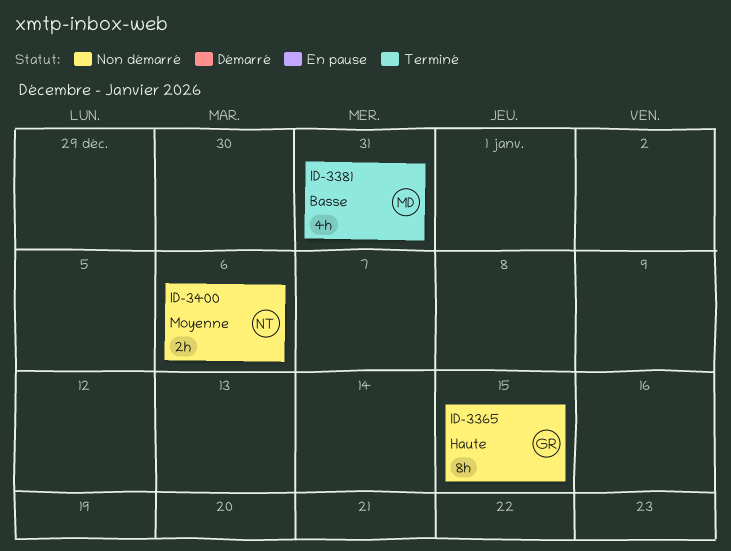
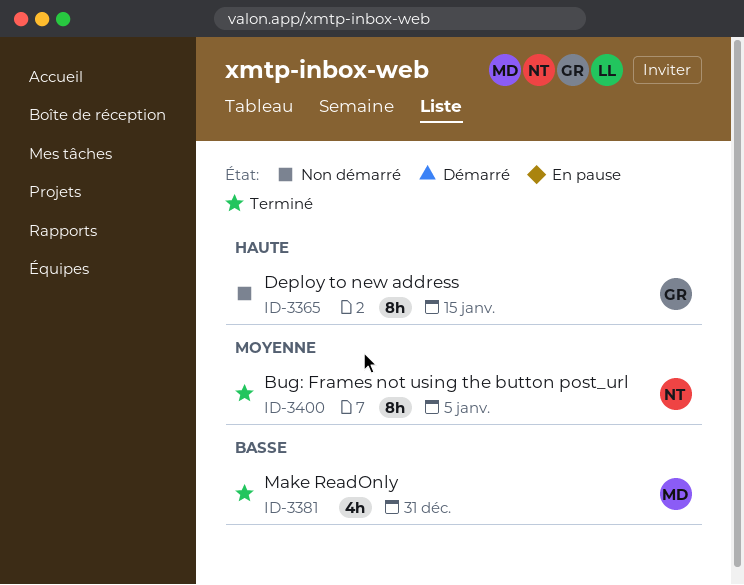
ID-3400, status: Non démarré -> Terminé
ID-3400, estimate: 2h -> 8h
ID-3400, due: Jan 6 -> Jan 5

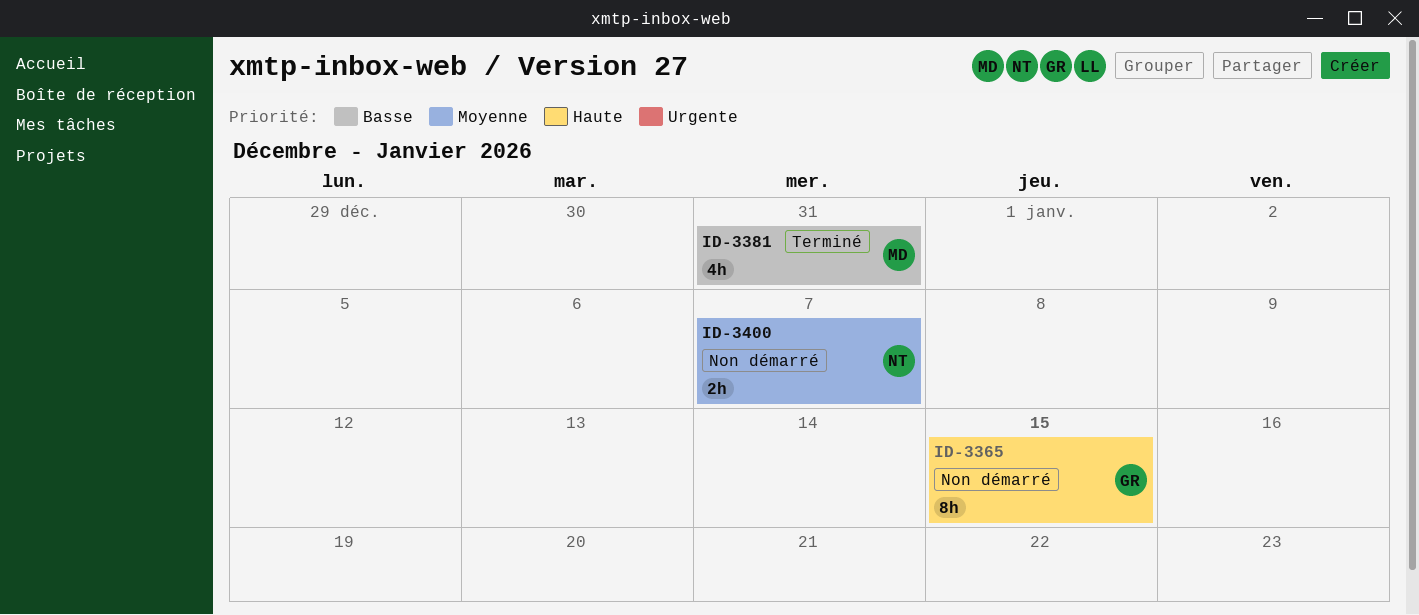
ID-3400, status: Terminé -> Non démarré
ID-3400, estimate: 8h -> 2h
ID-3400, due: Jan 5 -> Jan 7

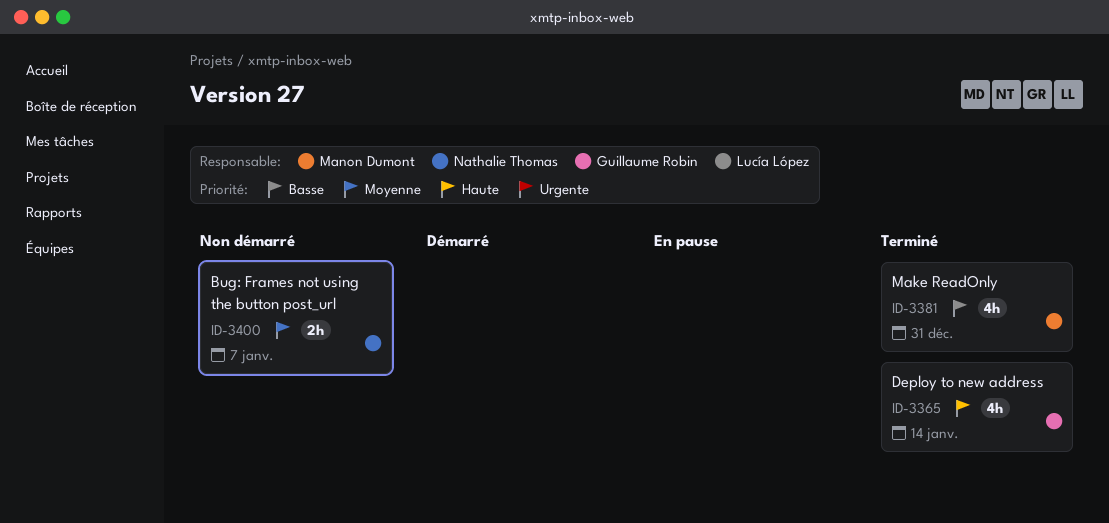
ID-3365, status: Non démarré -> Terminé
ID-3365, estimate: 8h -> 4h
ID-3365, due: Jan 15 -> Jan 14

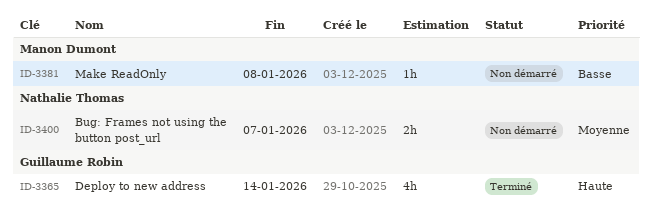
ID-3381, status: Terminé -> Non démarré
ID-3381, estimate: 4h -> 1h
ID-3381, due: Dec 31 -> Jan 8

